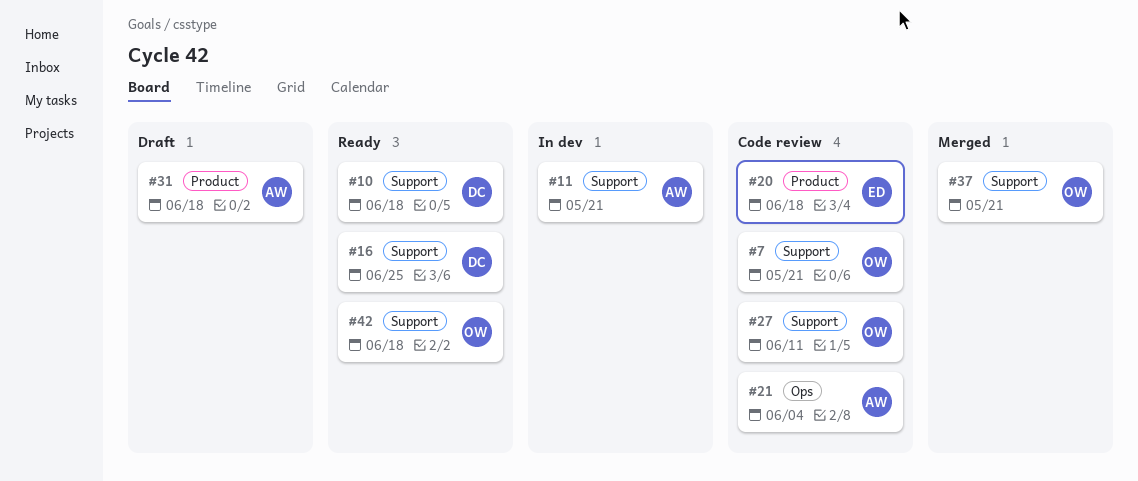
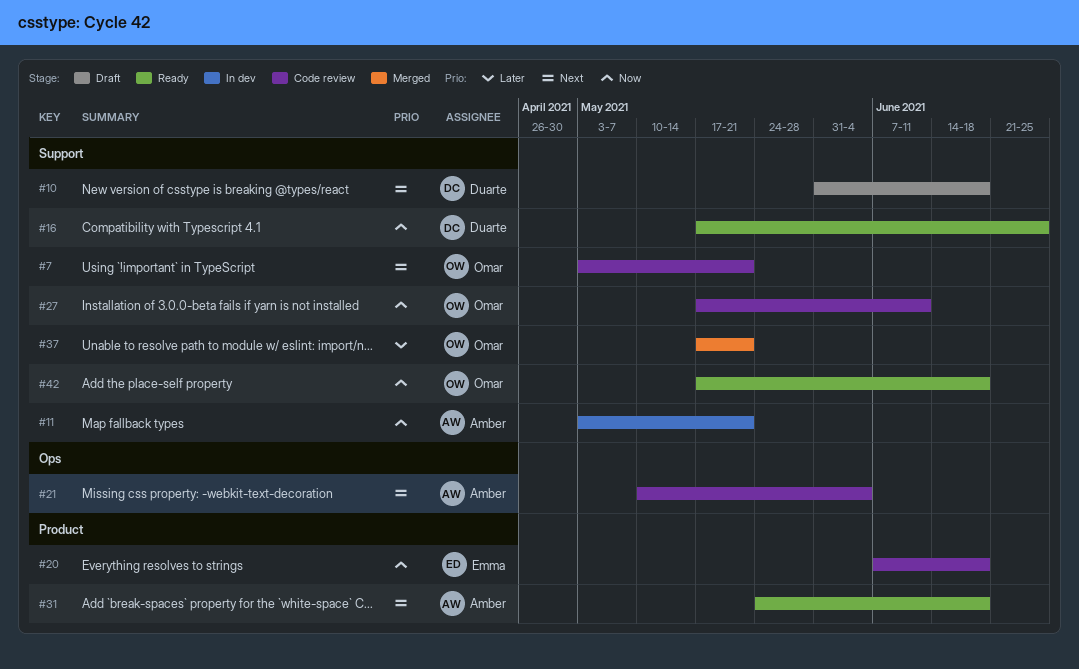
#10, status: Ready -> Draft
#31, status: Draft -> Ready

